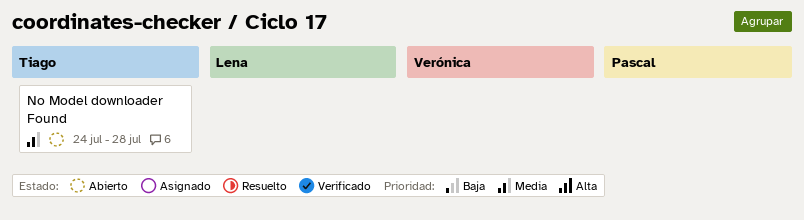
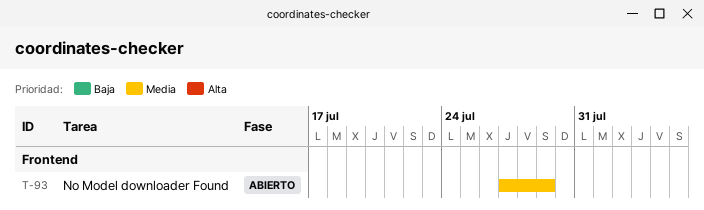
No Model downloader Found, start: Jul 24 -> Jul 27
No Model downloader Found, due: Jul 28 -> Jul 29

